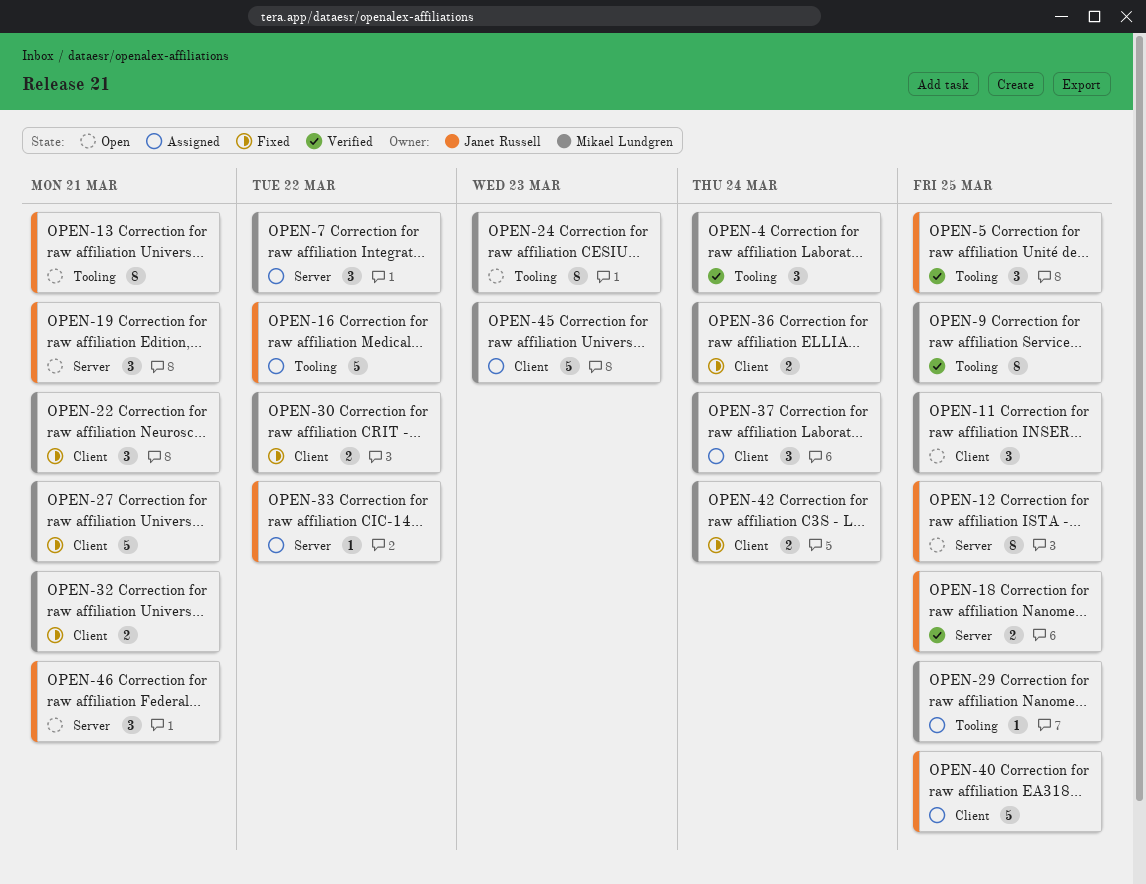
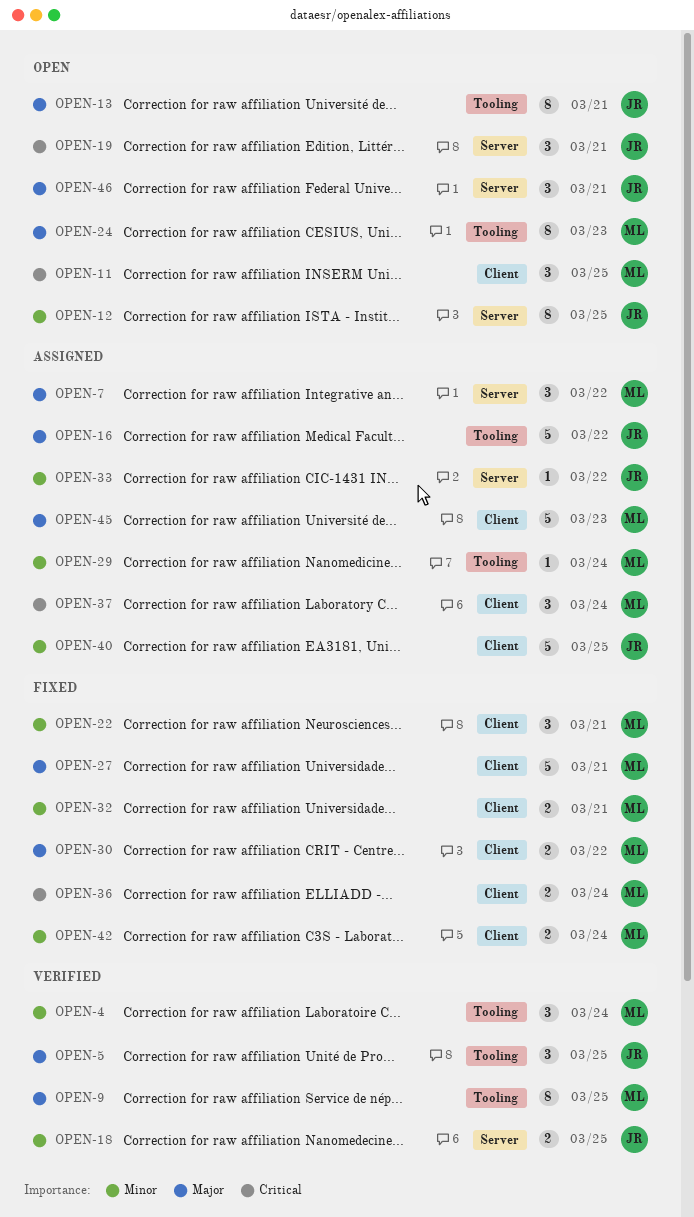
OPEN-29, due: Mar 25 -> Mar 24

